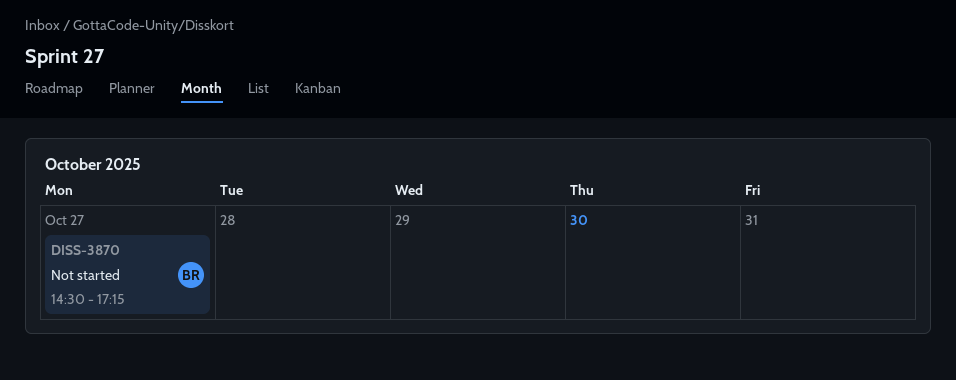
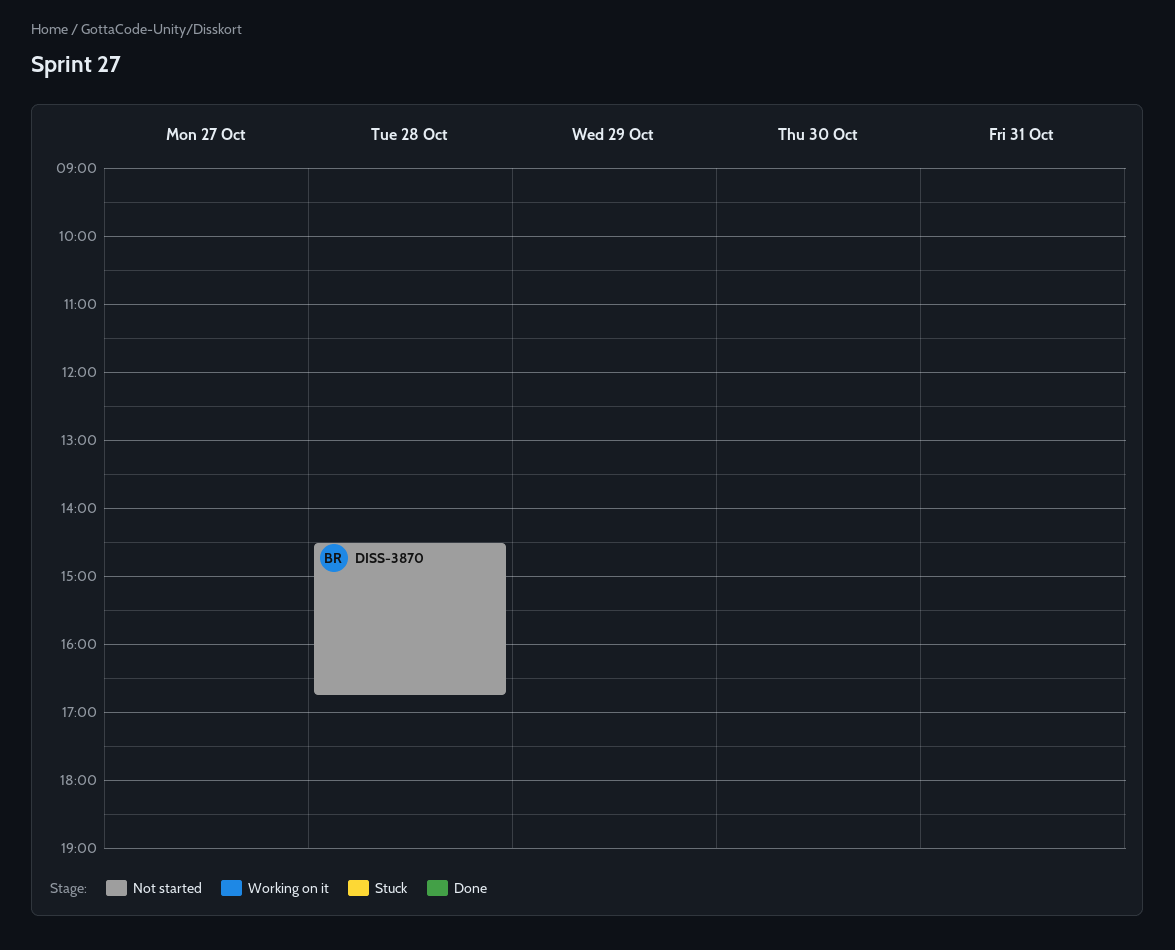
DISS-3870, day: Oct 27 -> Oct 28
DISS-3870, ends: 17:15 -> 16:45

